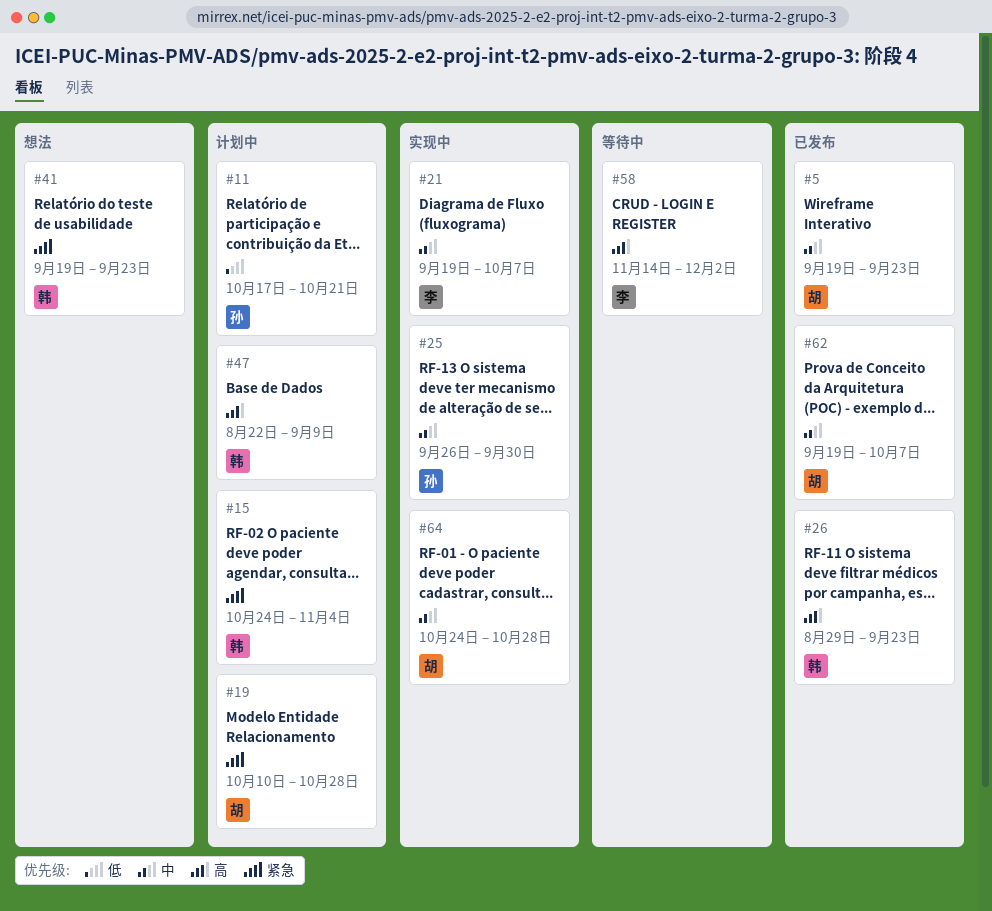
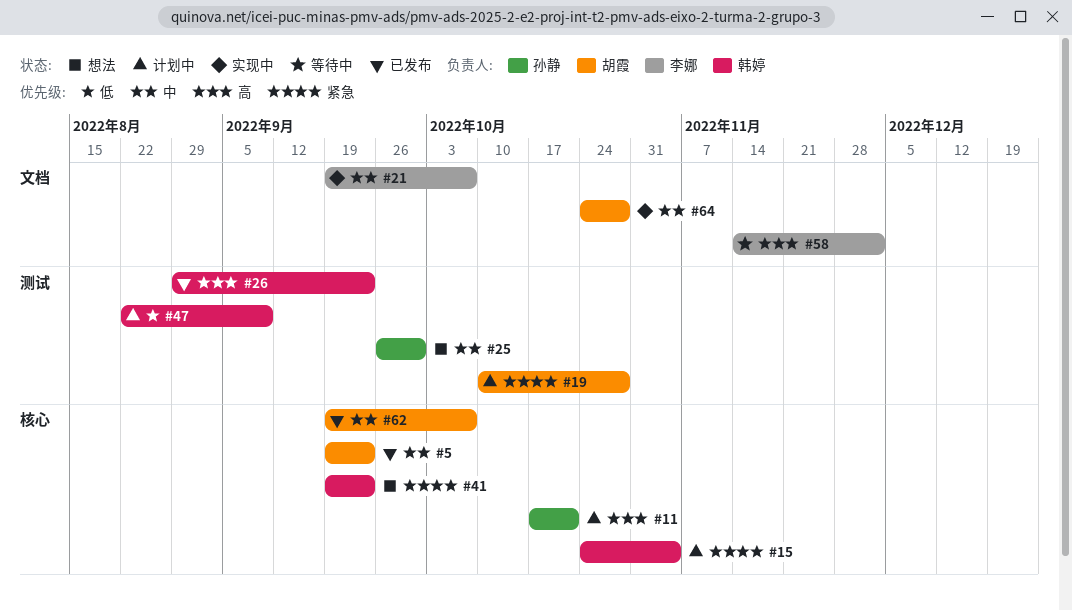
#11, priority: 低 -> 高
#25, status: 实现中 -> 想法
#47, priority: 高 -> 低

